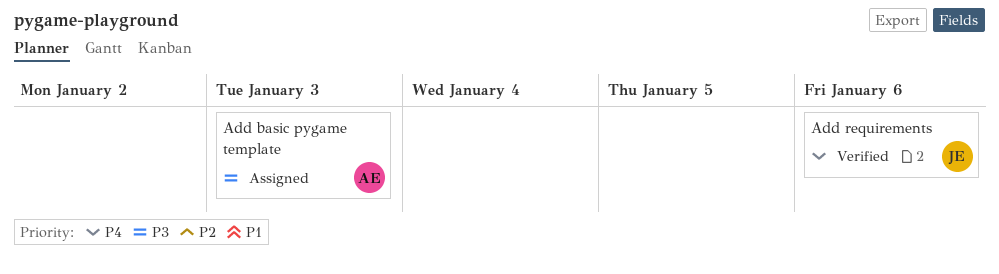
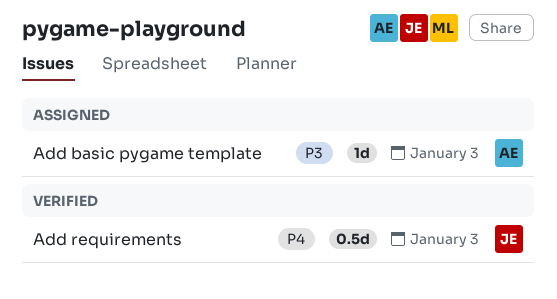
Add requirements, due: Jan 6 -> Jan 3

